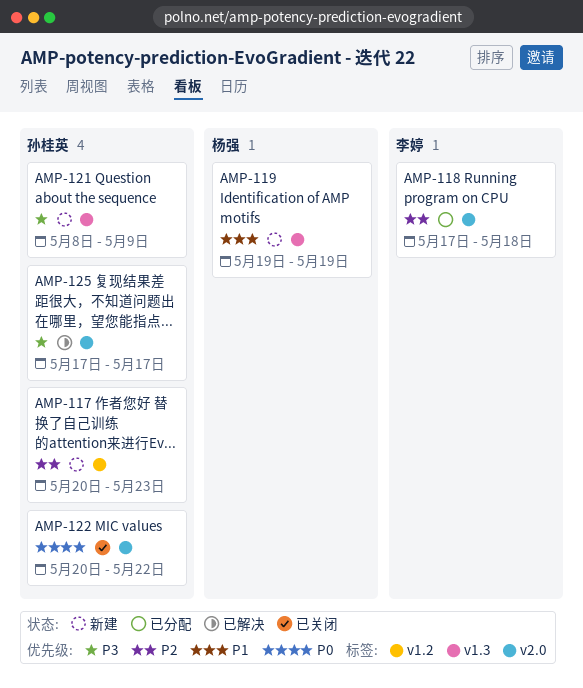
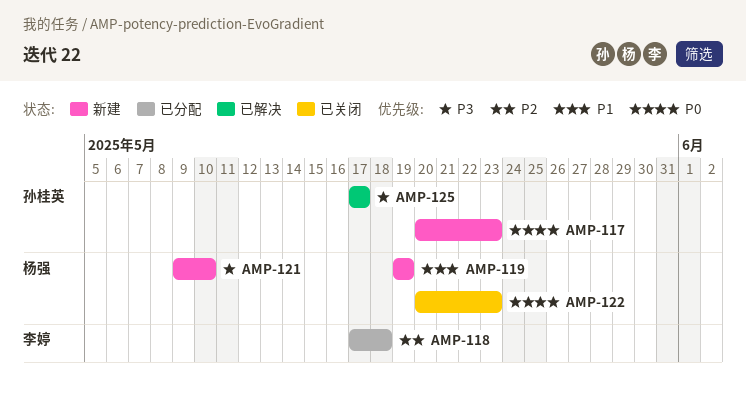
AMP-117, priority: P2 -> P0
AMP-121, owner: 孙桂英 -> 杨强
AMP-121, start: May 8 -> May 9
AMP-121, due: May 9 -> May 10
AMP-122, owner: 孙桂英 -> 杨强
AMP-122, due: May 22 -> May 23

